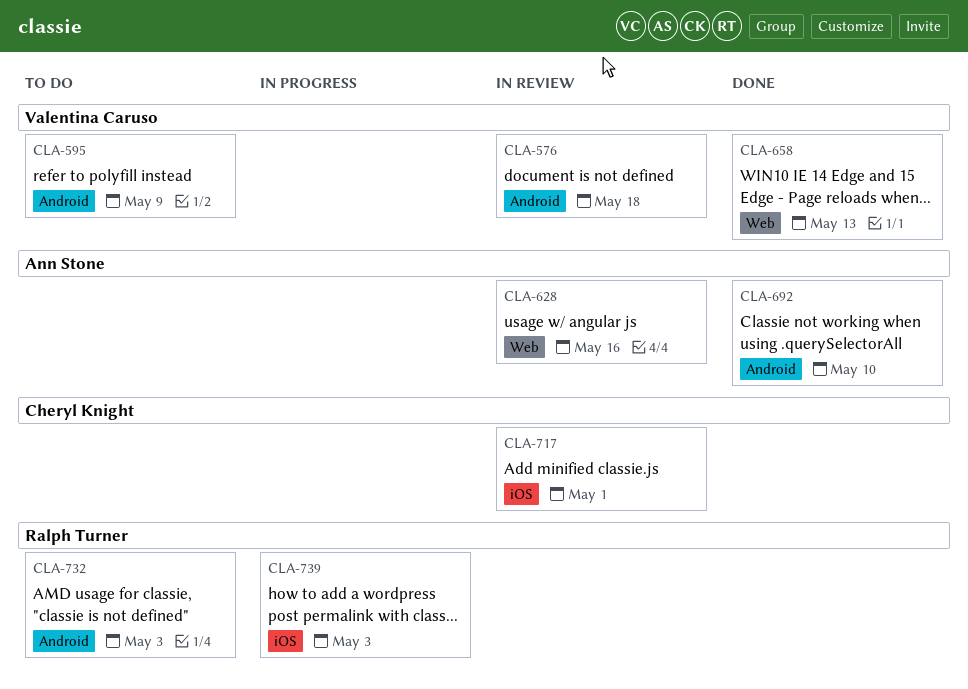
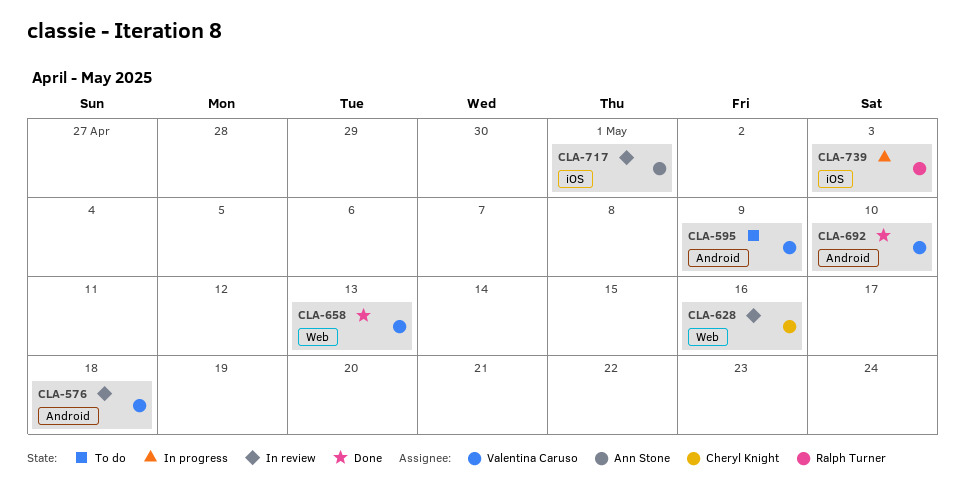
CLA-628, owner: Ann Stone -> Cheryl Knight
CLA-692, owner: Ann Stone -> Valentina Caruso
CLA-717, owner: Cheryl Knight -> Ann Stone
CLA-732: present -> none

